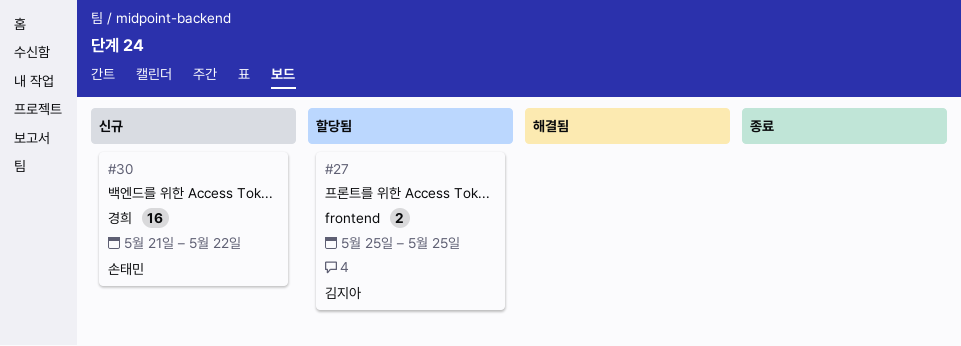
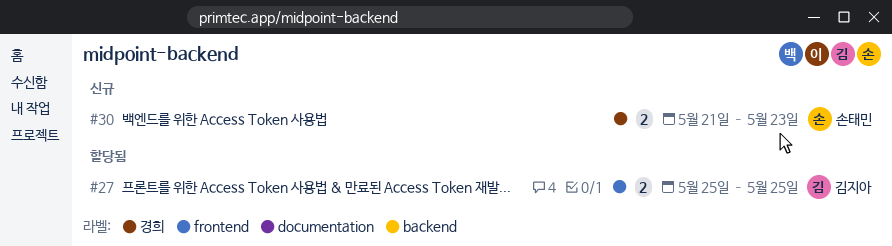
#30, estimate: 16 -> 2
#30, due: May 22 -> May 23

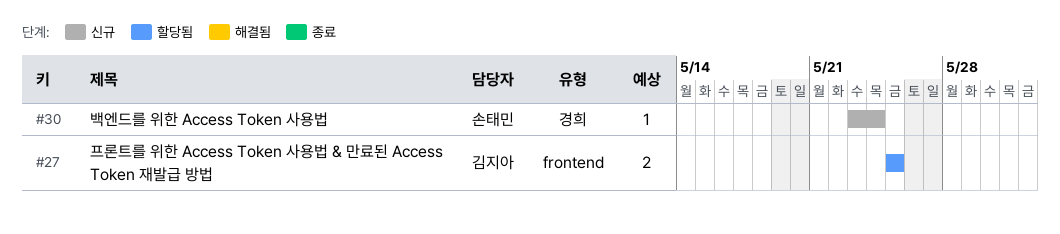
#30, estimate: 2 -> 1
#30, start: May 21 -> May 23
#30, due: May 23 -> May 24

